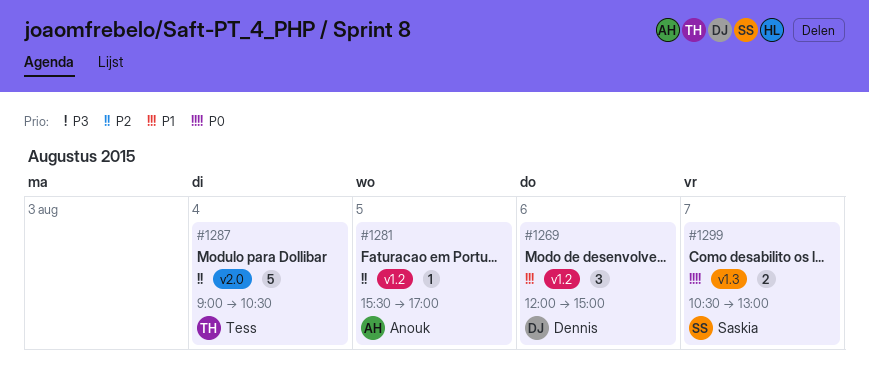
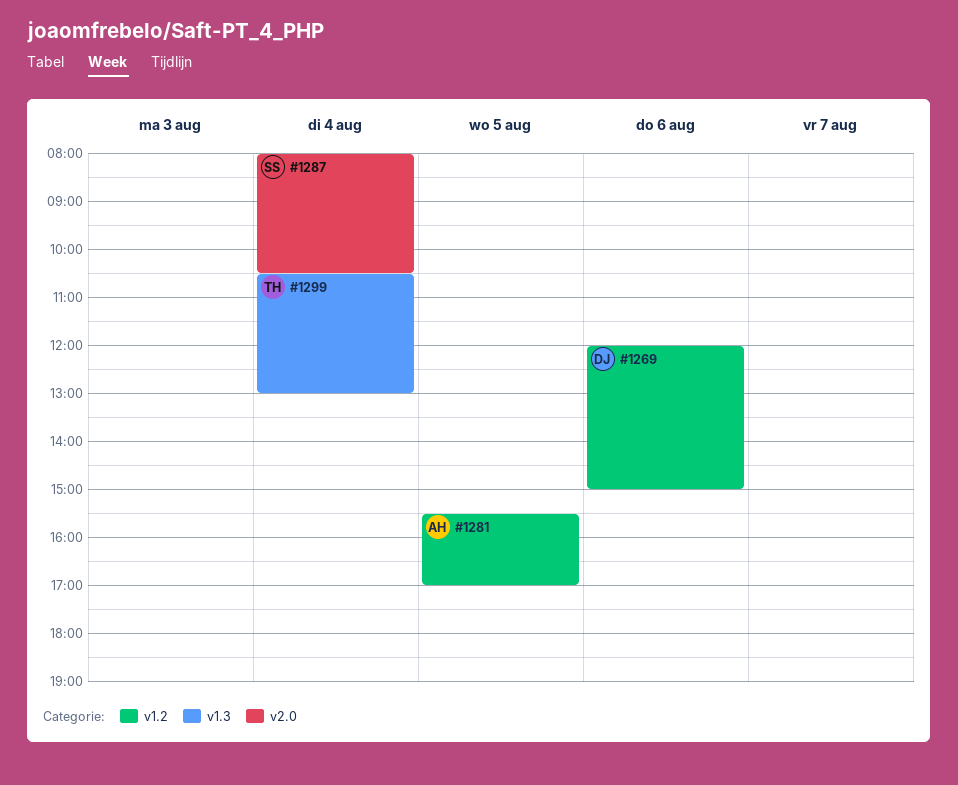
#1287, owner: Tess -> Saskia
#1287, begins: 09:00 -> 08:00
#1299, owner: Saskia -> Tess
#1299, day: Aug 7 -> Aug 4

